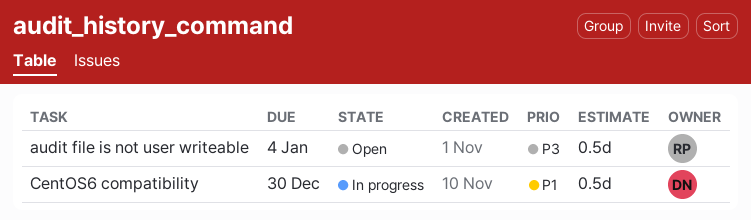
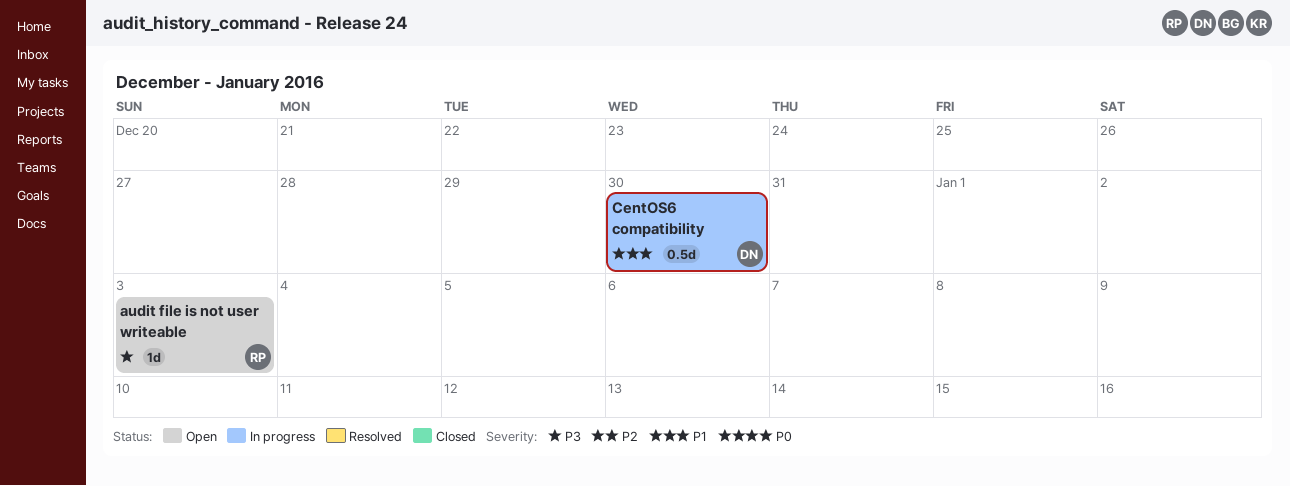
audit file is not user writeable, estimate: 0.5d -> 1d
audit file is not user writeable, due: Jan 4 -> Jan 3

